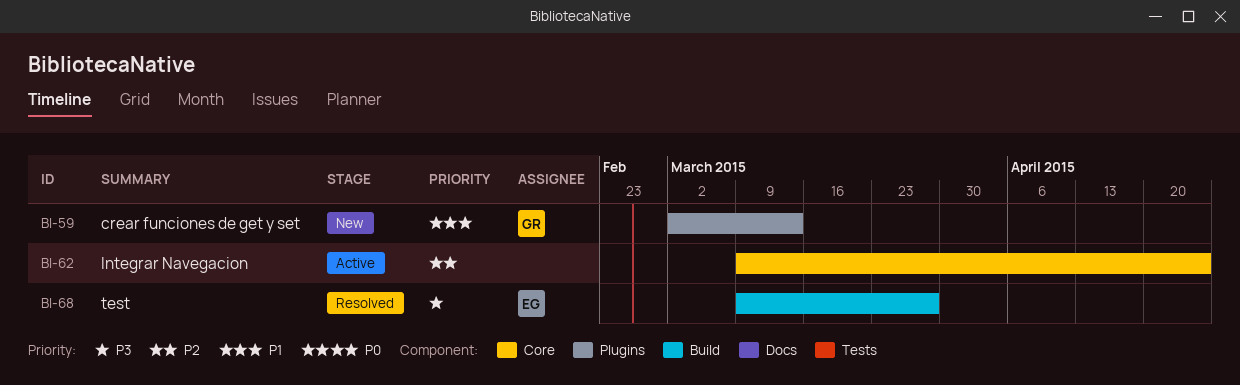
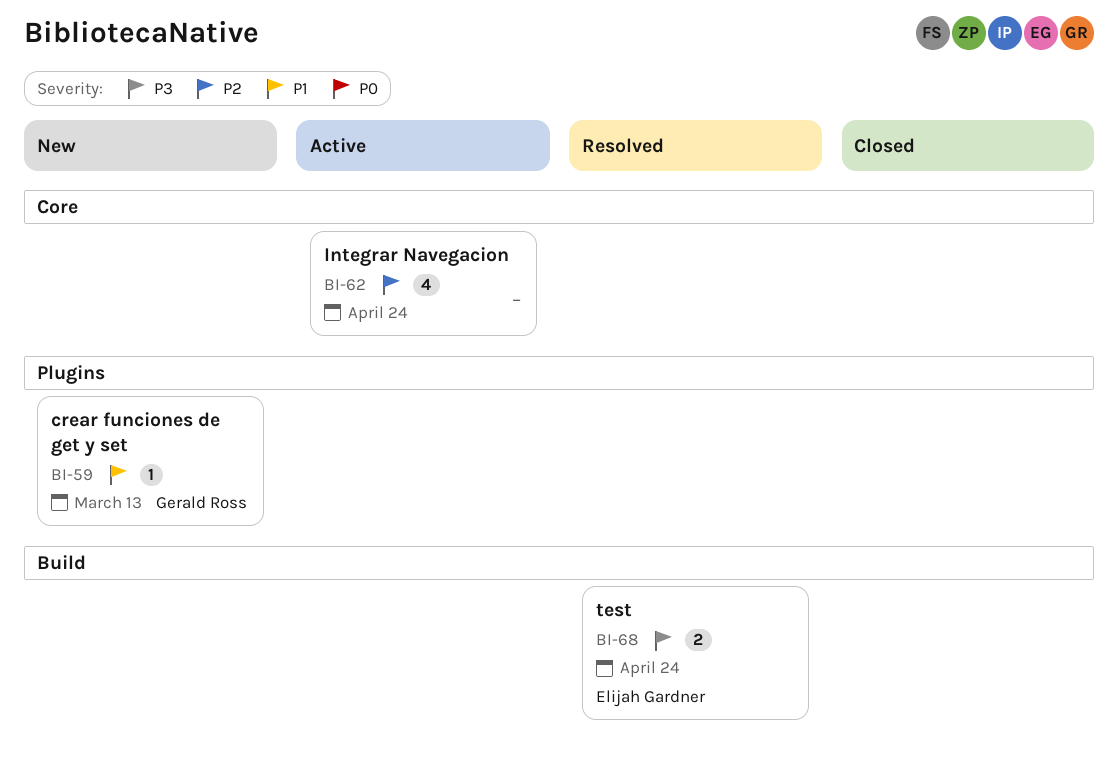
BI-68, due: Mar 27 -> Apr 24

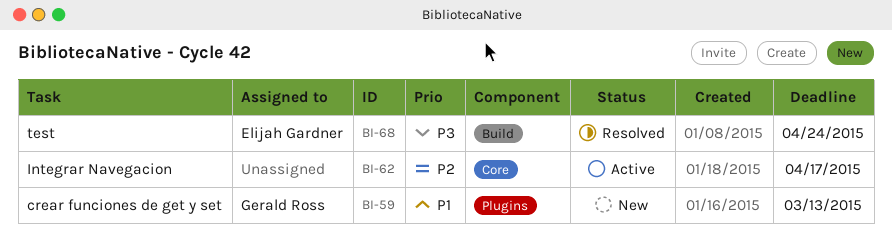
BI-62, due: Apr 24 -> Apr 17

